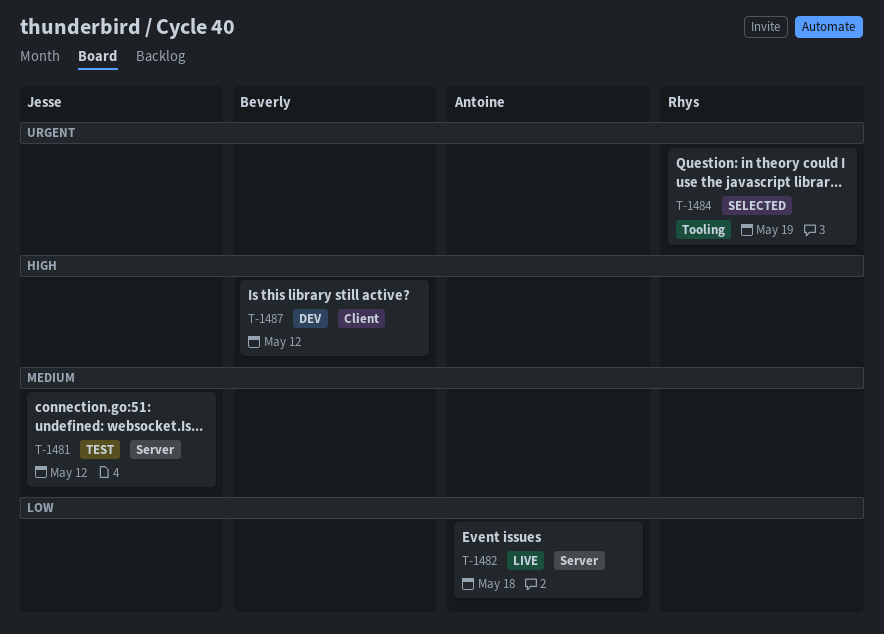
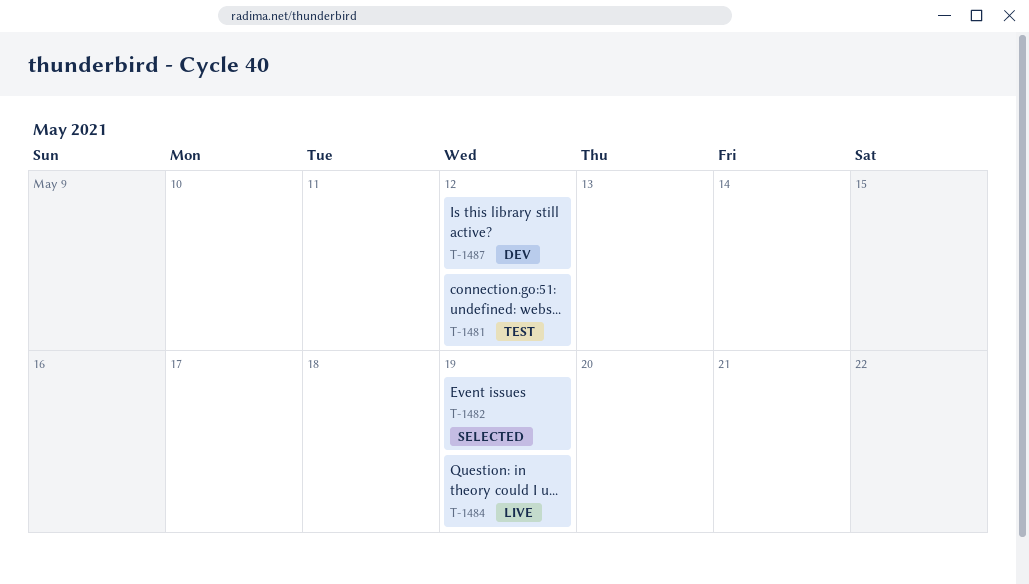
T-1482, status: Live -> Selected
T-1482, due: May 18 -> May 19
T-1484, status: Selected -> Live

